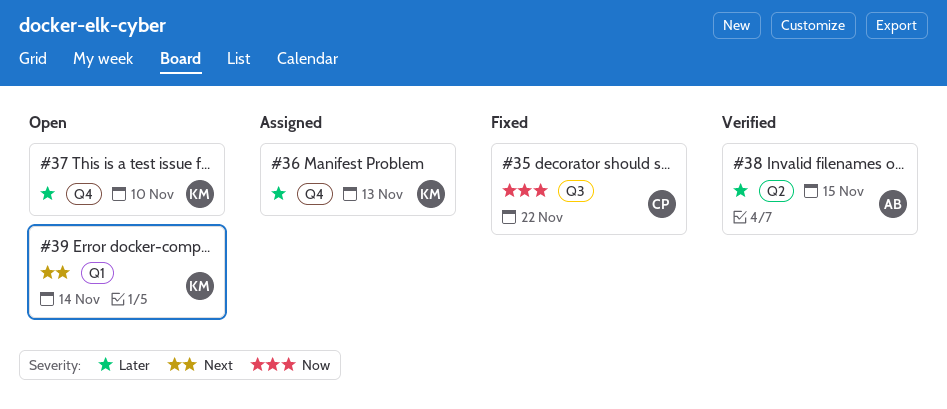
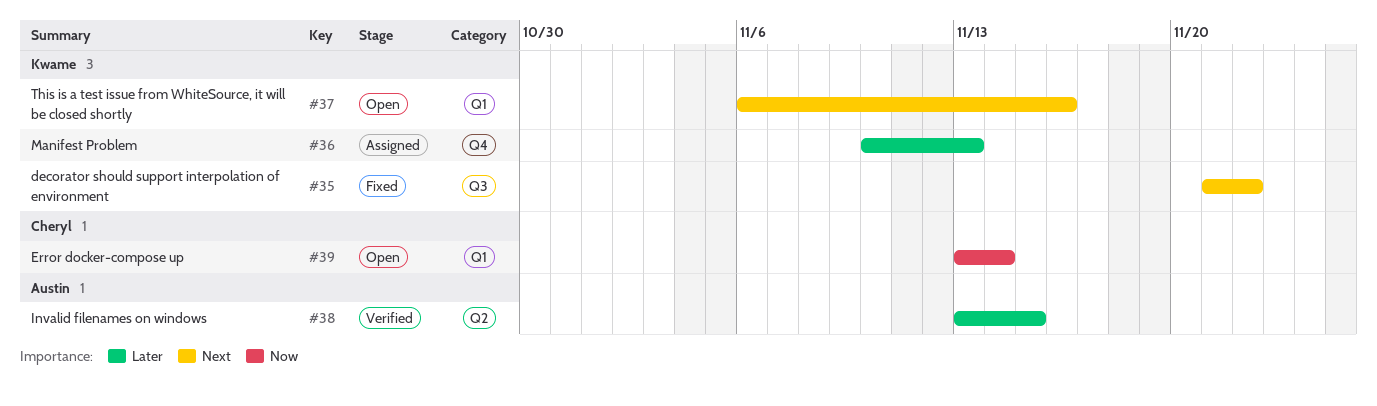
#35, owner: Cheryl -> Kwame
#35, priority: Now -> Next
#37, priority: Later -> Next
#37, label: Q4 -> Q1
#37, due: Nov 10 -> Nov 16
#39, owner: Kwame -> Cheryl
#39, priority: Next -> Now

